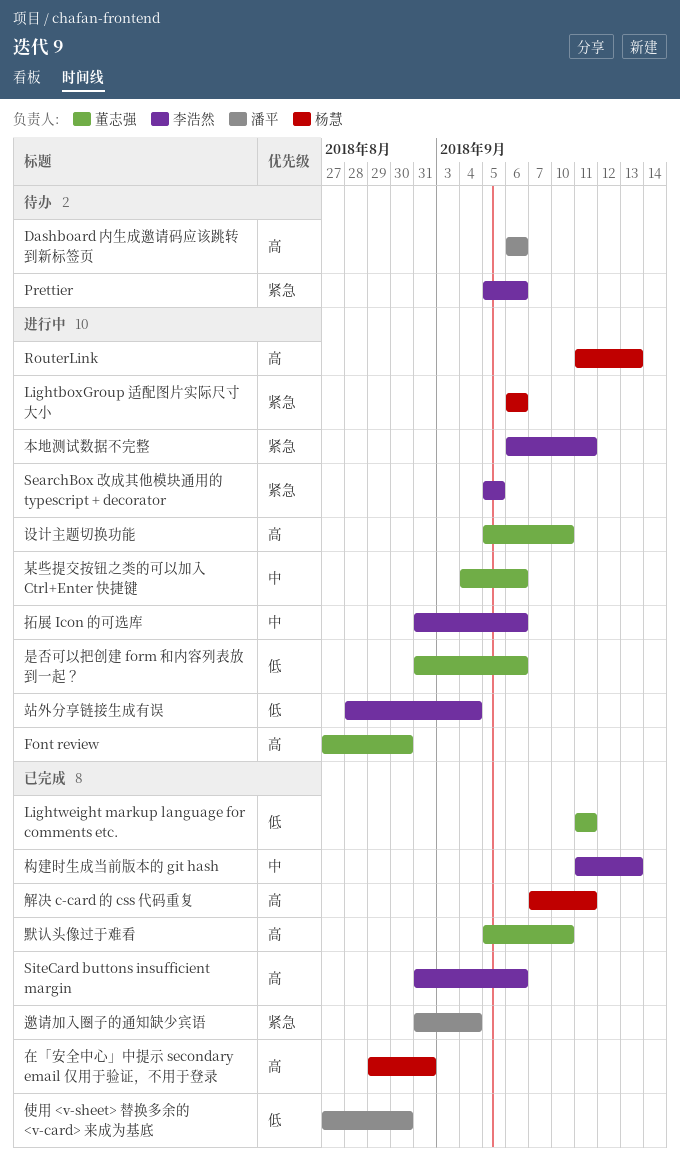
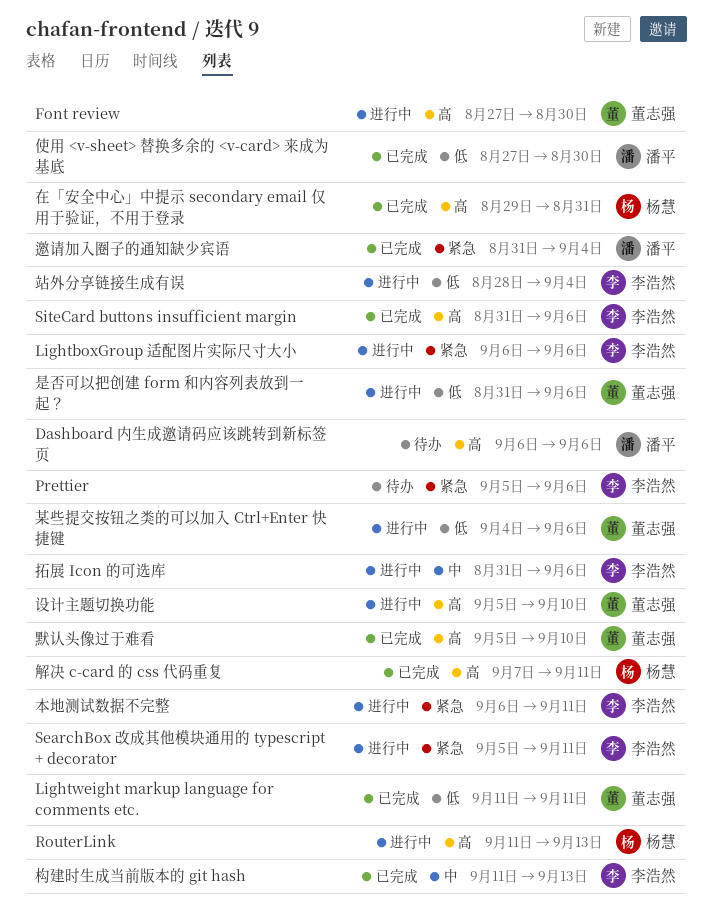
LightboxGroup 适配图片实际尺寸大小, owner: 杨慧 -> 李浩然
SearchBox 改成其他模块通用的 typescript + decorator, due: Sep 5 -> Sep 11
某些提交按钮之类的可以加入 Ctrl+Enter 快捷键, priority: 中 -> 低

